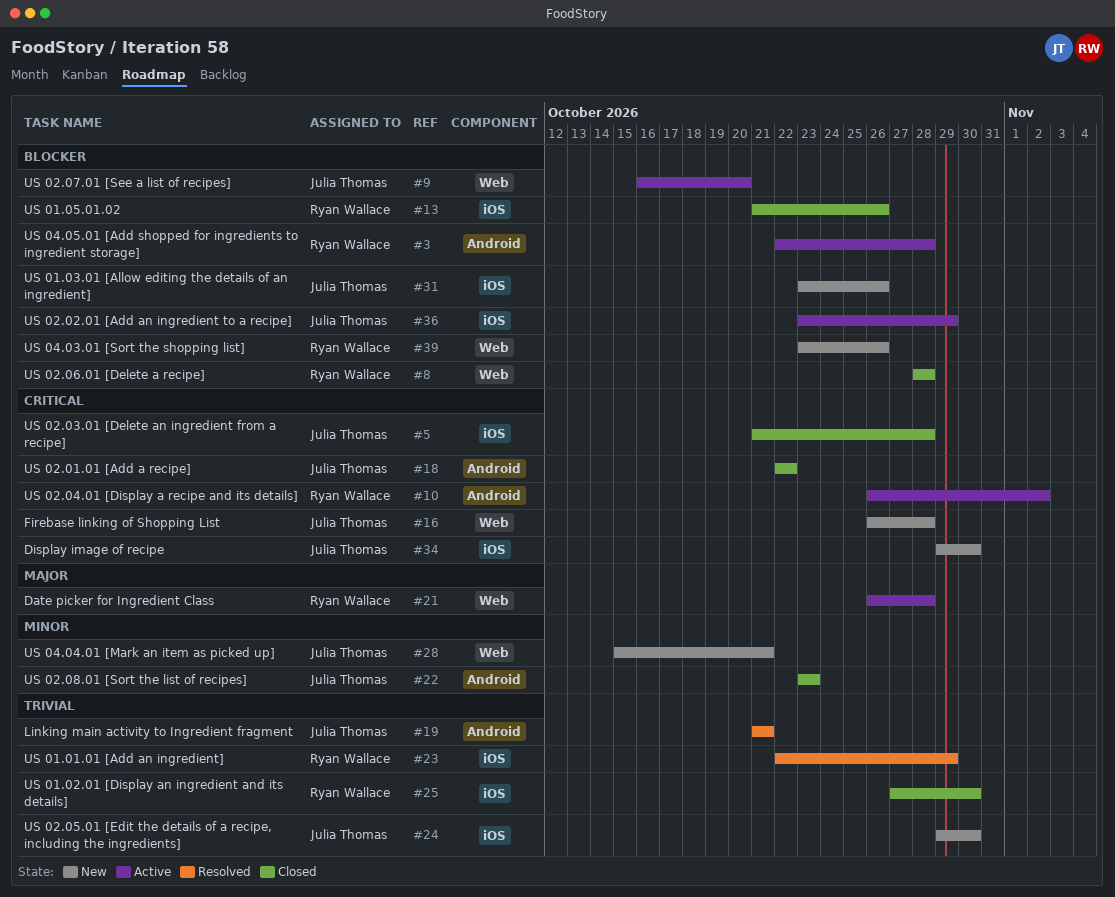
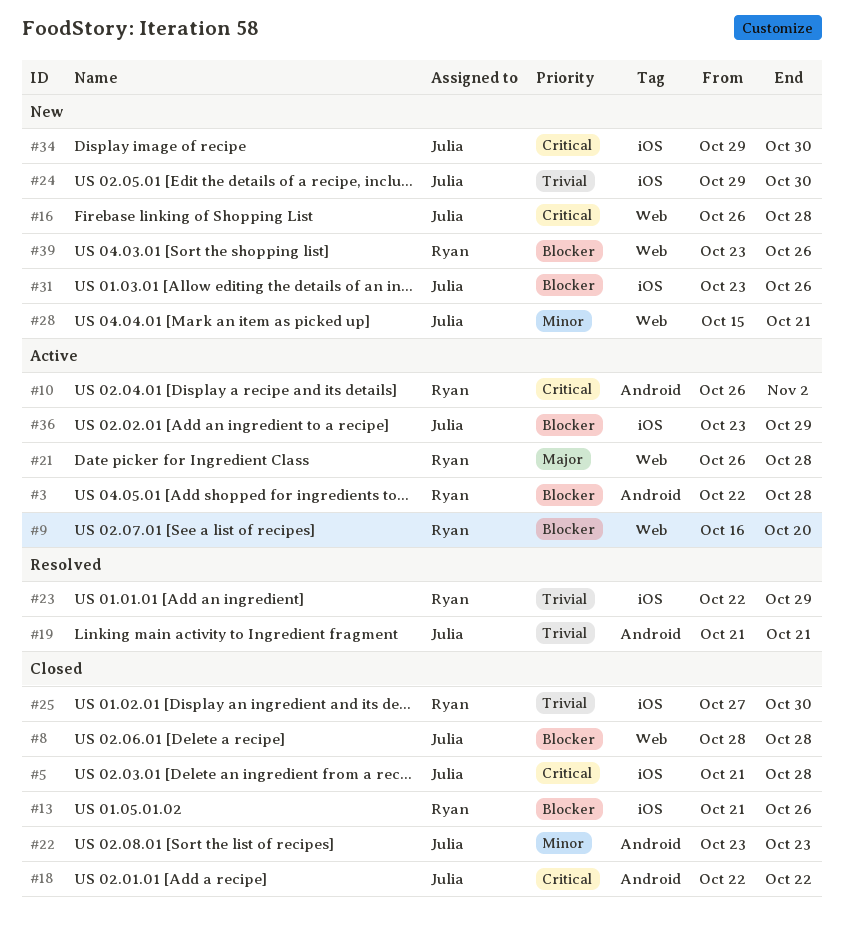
#8, owner: Ryan Wallace -> Julia Thomas
#9, owner: Julia Thomas -> Ryan Wallace

